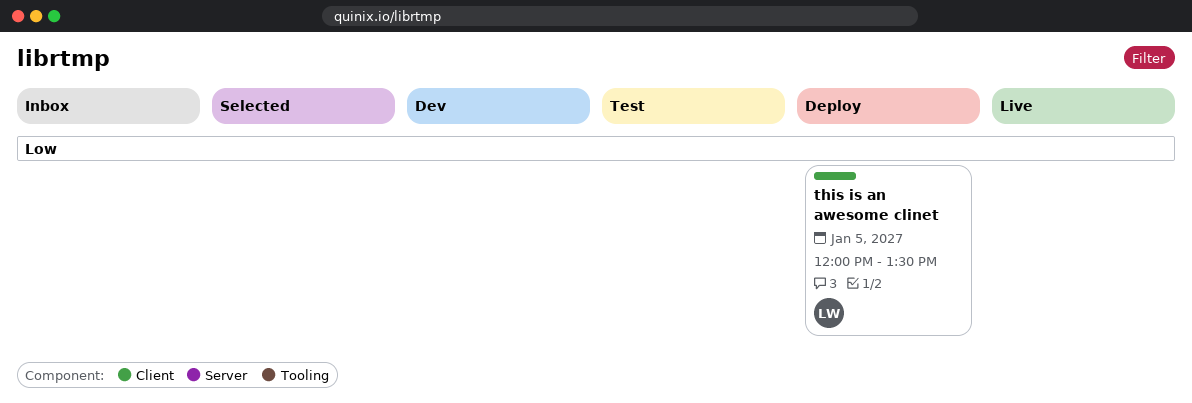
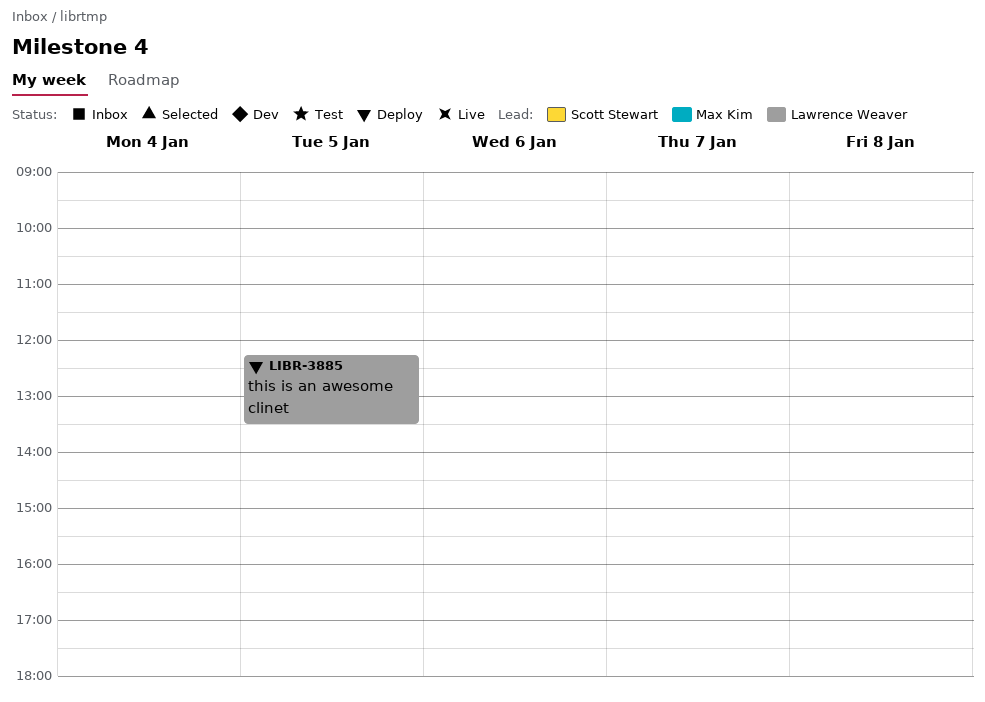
this is an awesome clinet, begins: 12:00 -> 12:15

